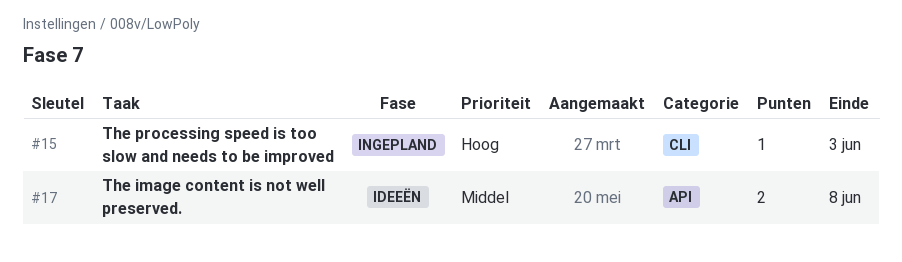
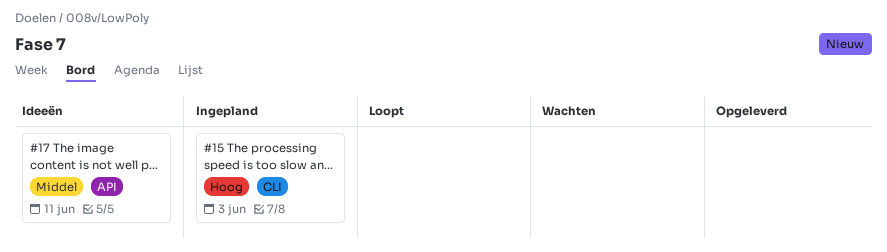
#17, due: Jun 8 -> Jun 11

